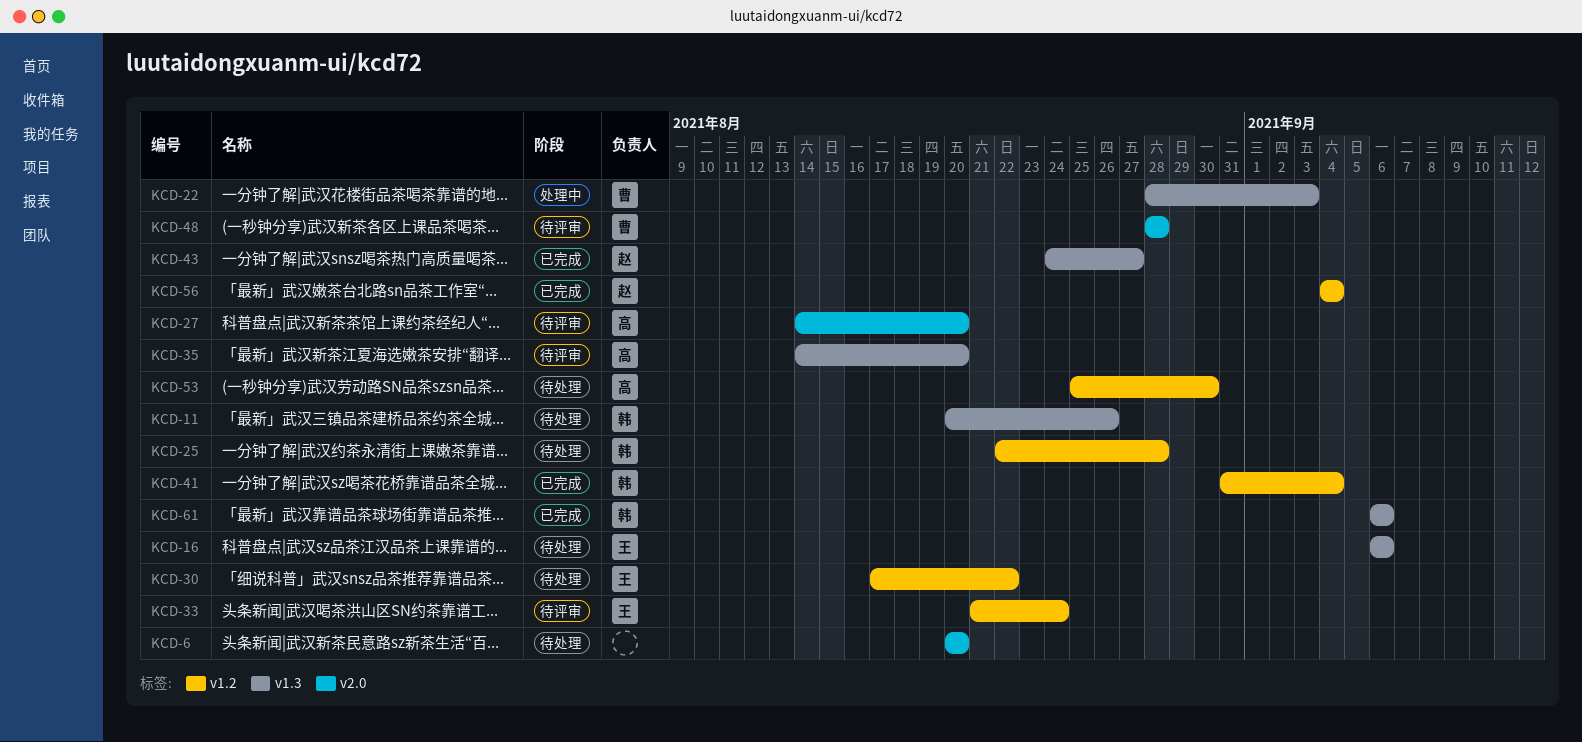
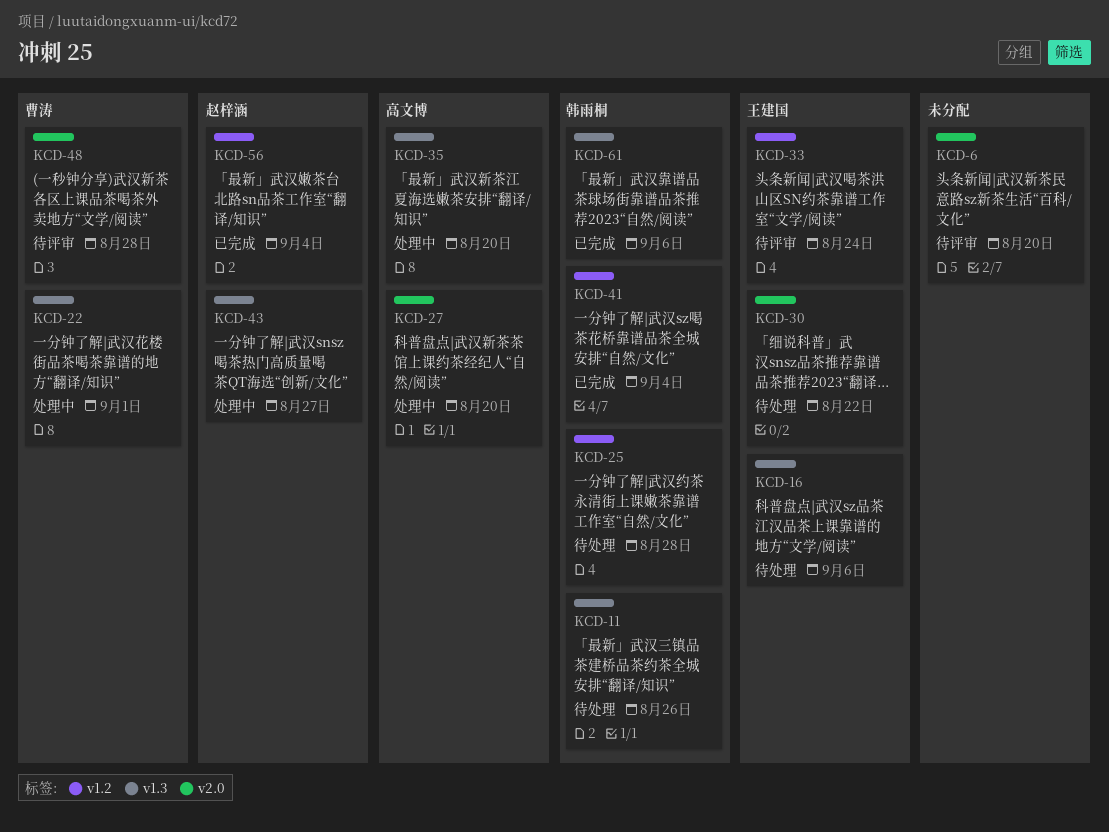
KCD-6, status: 待处理 -> 待评审
KCD-22, due: Sep 3 -> Sep 1
KCD-27, status: 待评审 -> 处理中
KCD-30, label: v1.2 -> v2.0
KCD-35, status: 待评审 -> 处理中
KCD-43, status: 已完成 -> 处理中
KCD-53: present -> none

